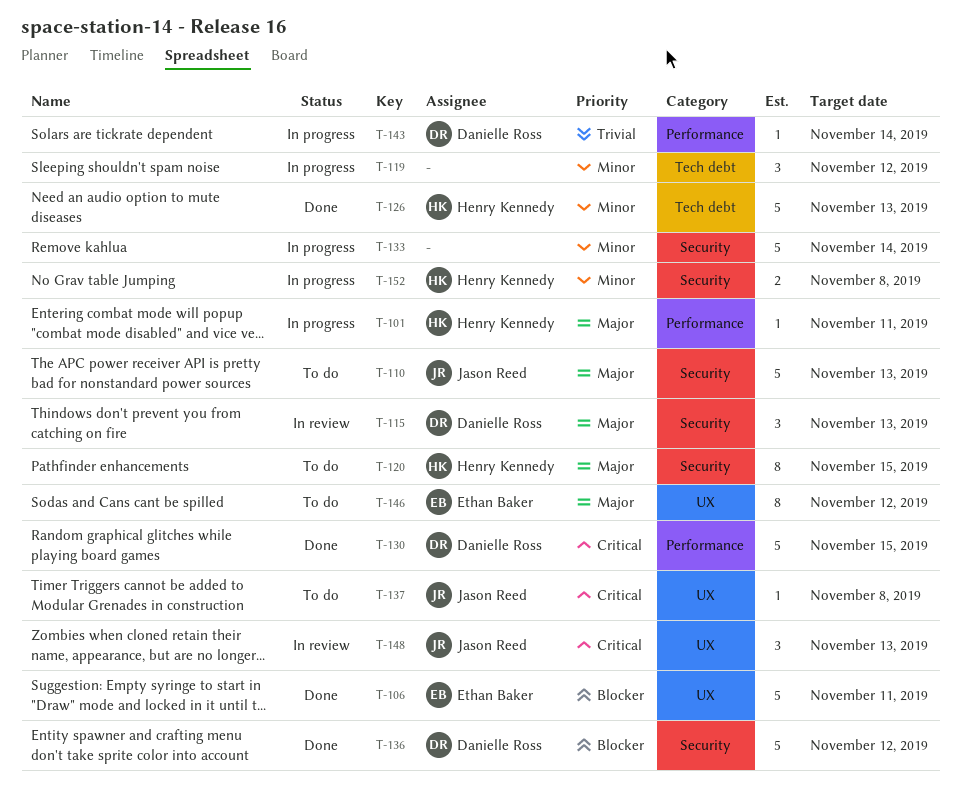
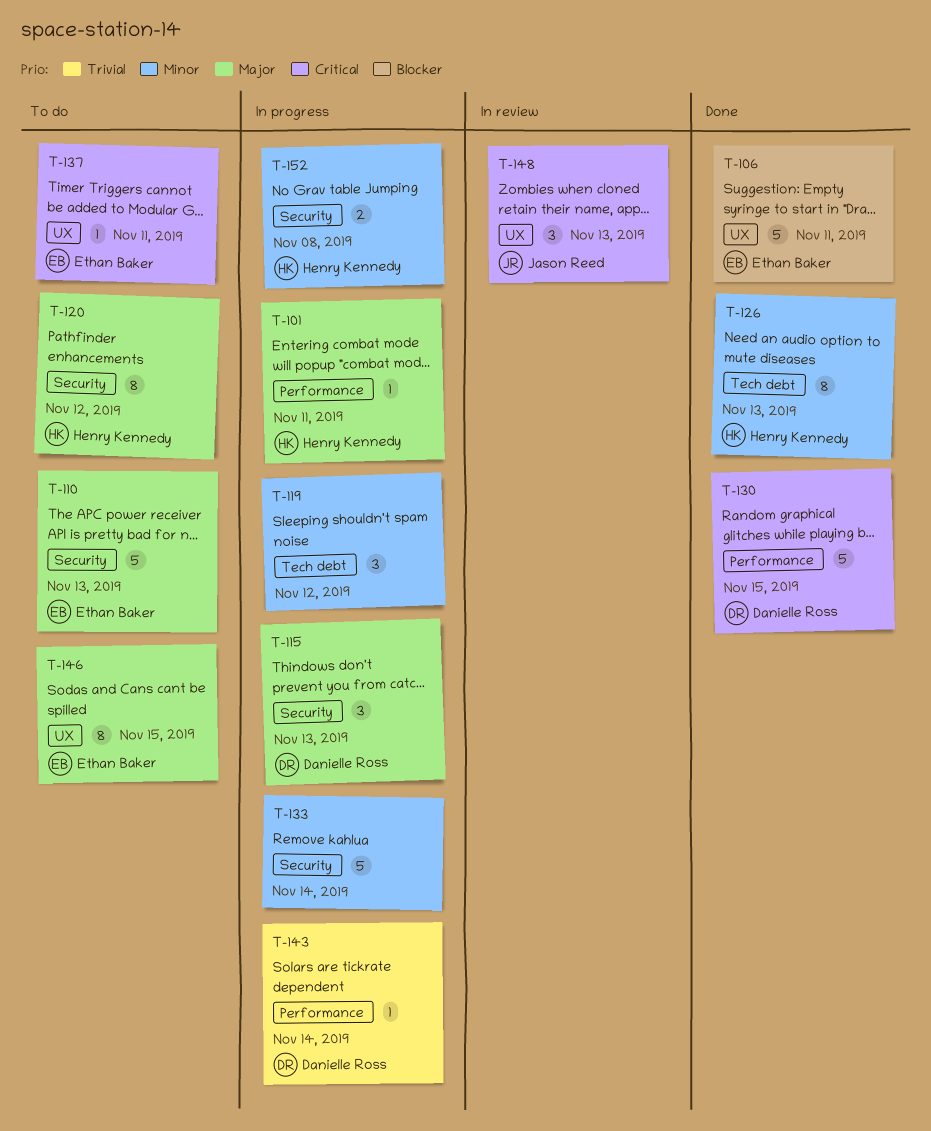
T-110, owner: Jason Reed -> Ethan Baker
T-115, status: In review -> In progress
T-120, due: Nov 15 -> Nov 12
T-126, estimate: 5 -> 8
T-136: present -> none
T-137, owner: Jason Reed -> Ethan Baker
T-137, due: Nov 8 -> Nov 11
T-146, due: Nov 12 -> Nov 15

